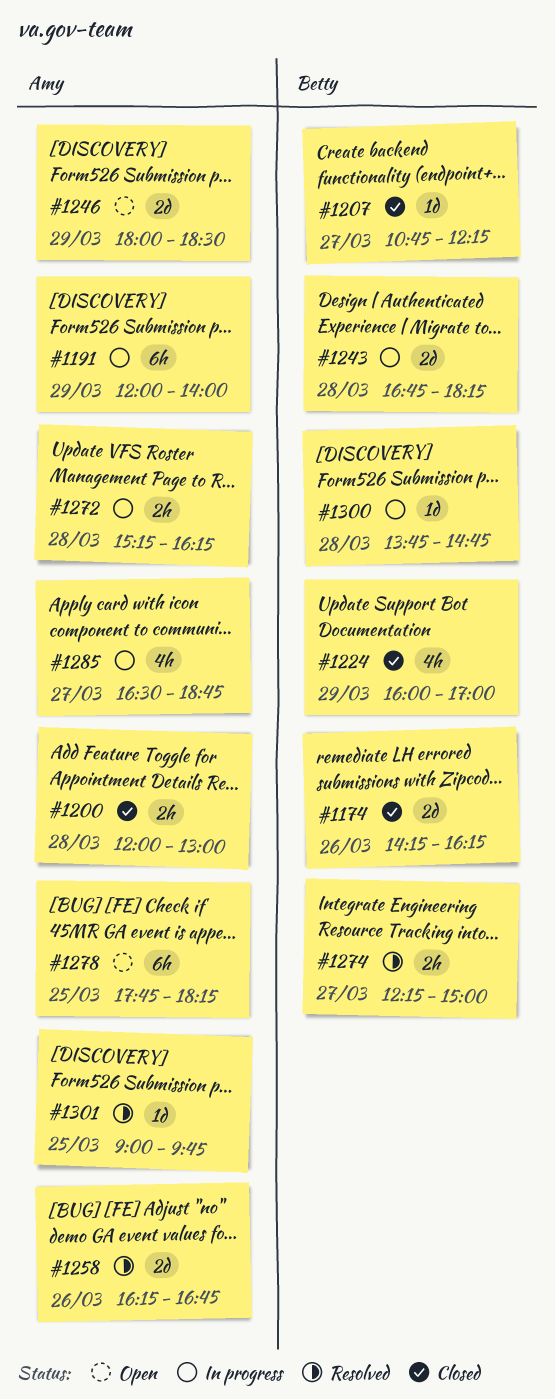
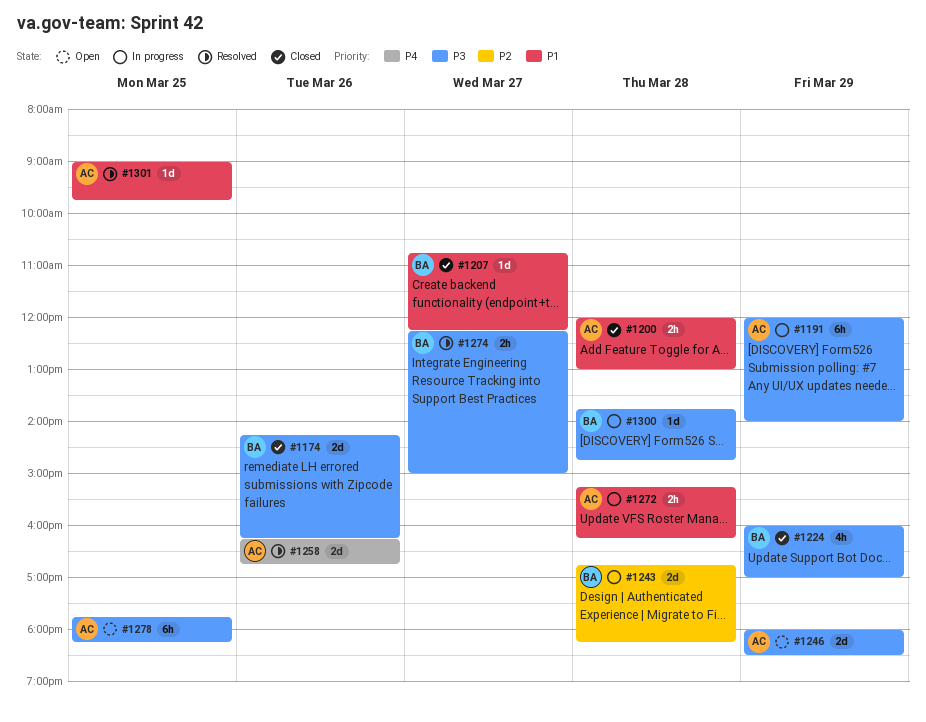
#1285: present -> none

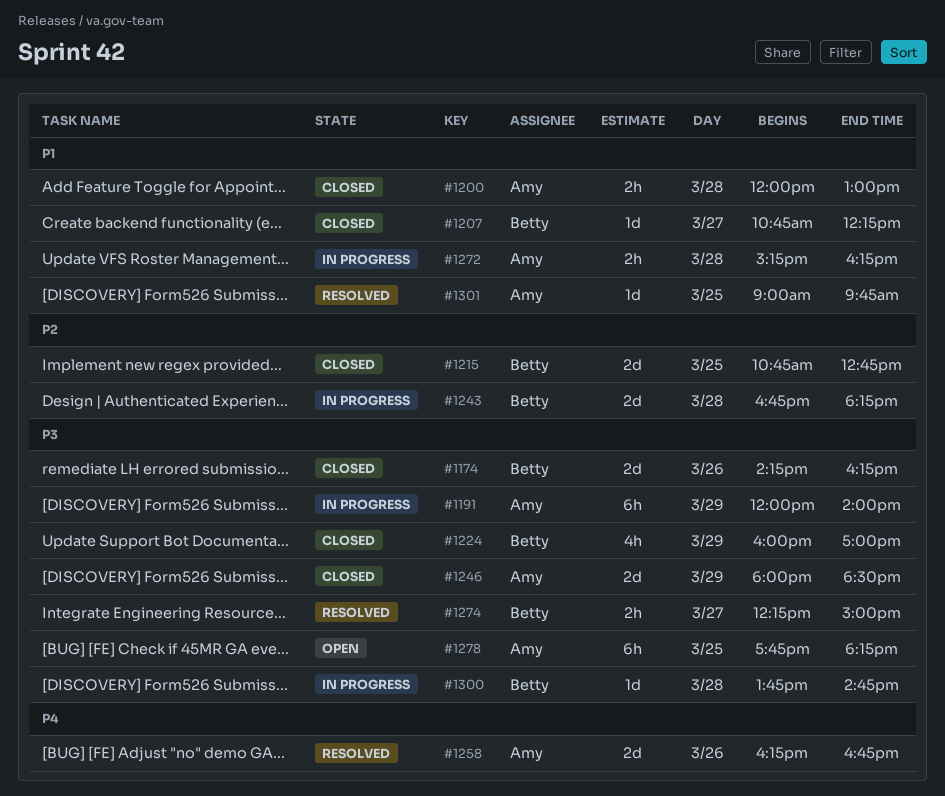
#1215: none -> present
#1246, status: Open -> Closed

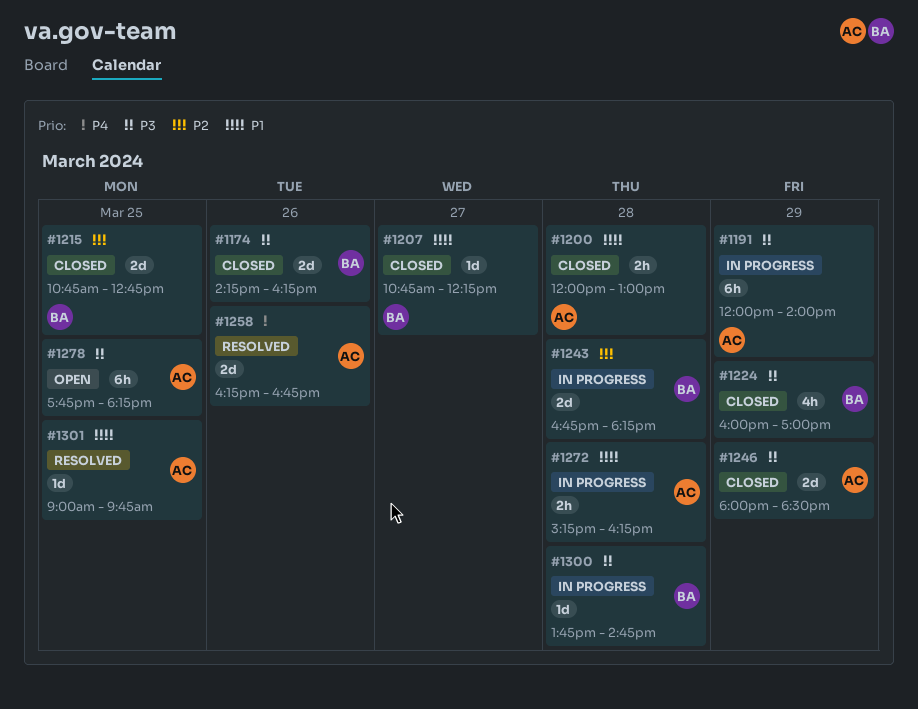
#1274: present -> none

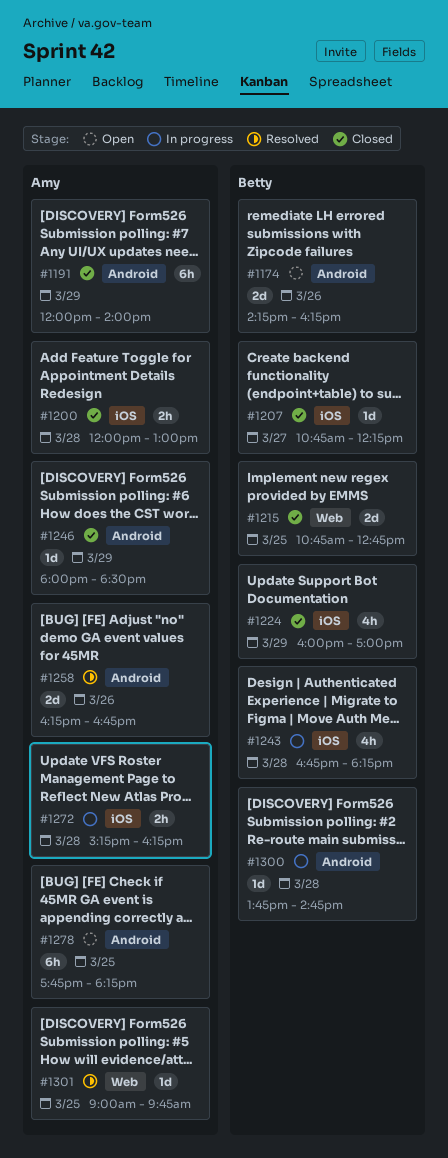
#1174, status: Closed -> Open
#1191, status: In progress -> Closed
#1243, estimate: 2d -> 4h
#1246, estimate: 2d -> 1d

